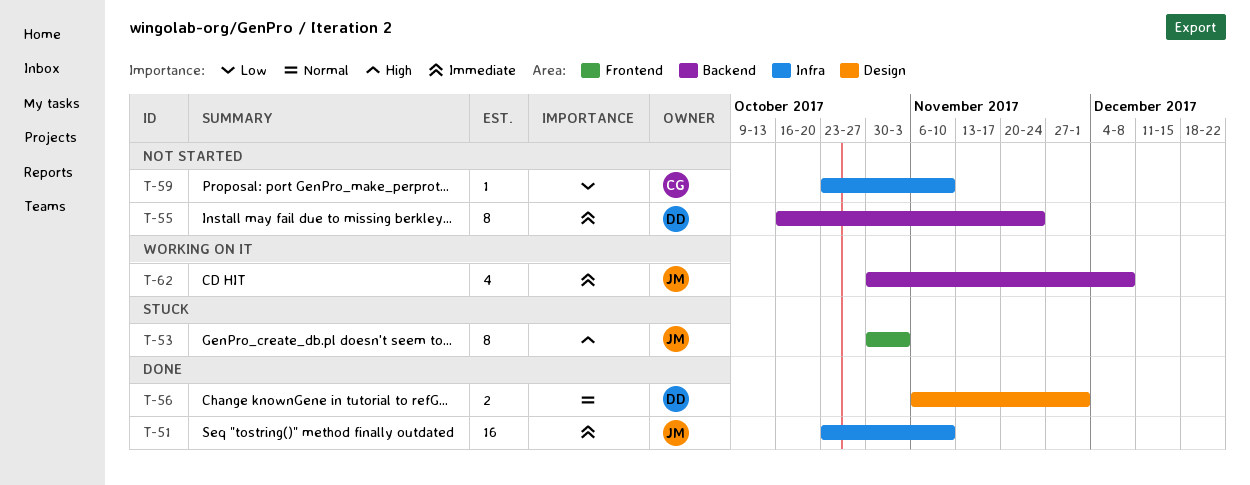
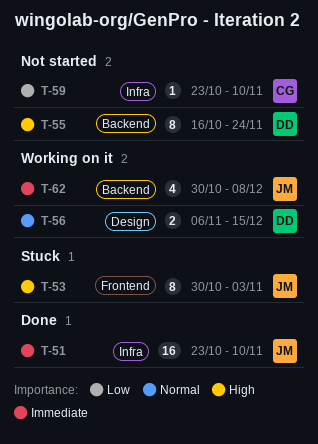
T-55, priority: Immediate -> High
T-56, status: Done -> Working on it
T-56, due: Dec 1 -> Dec 15

